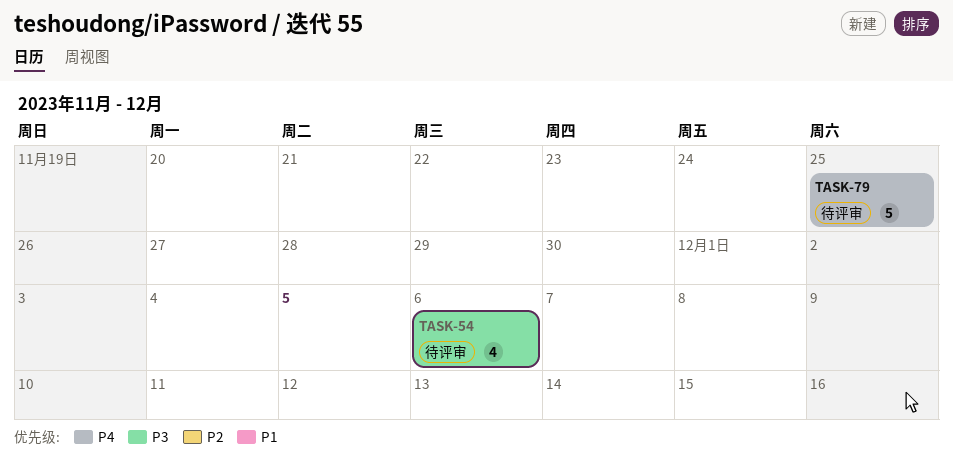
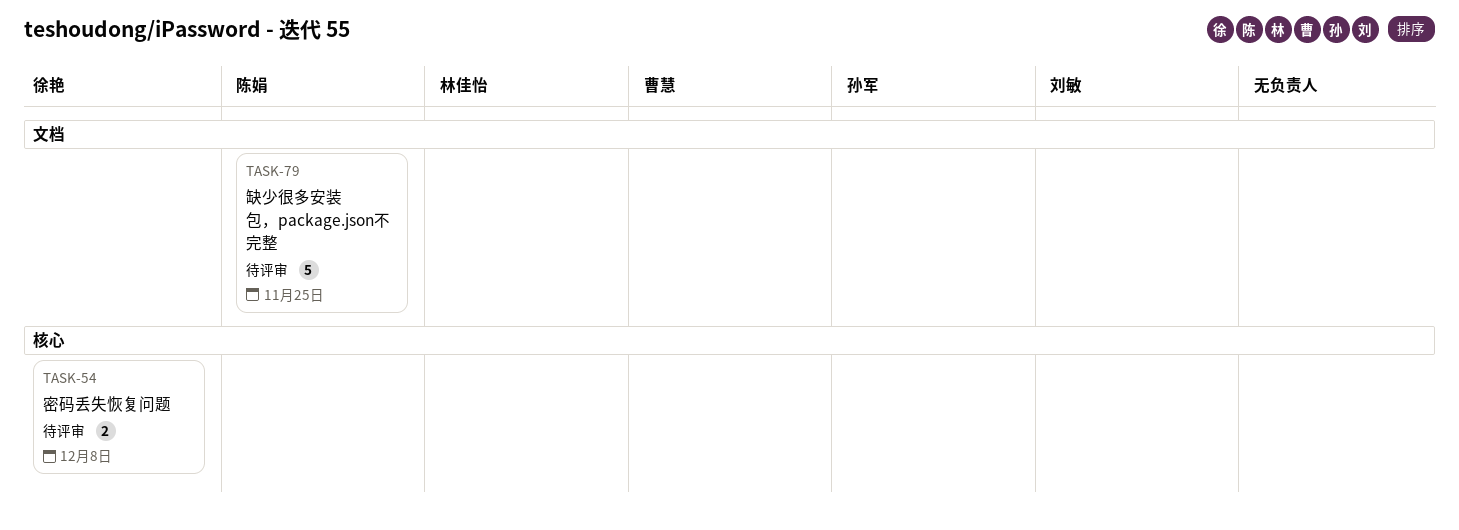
TASK-54, estimate: 4 -> 2
TASK-54, due: Dec 6 -> Dec 8

